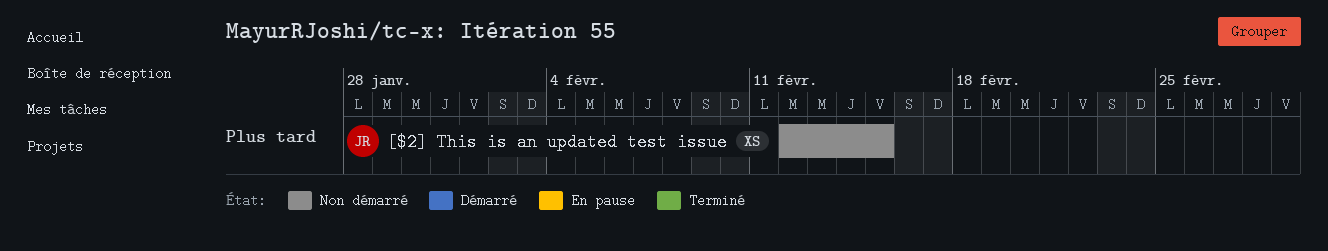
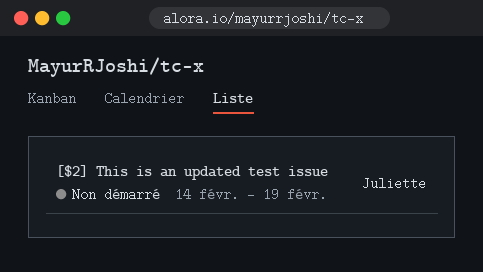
[$2] This is an updated test issue, start: Feb 12 -> Feb 14
[$2] This is an updated test issue, due: Feb 15 -> Feb 19

